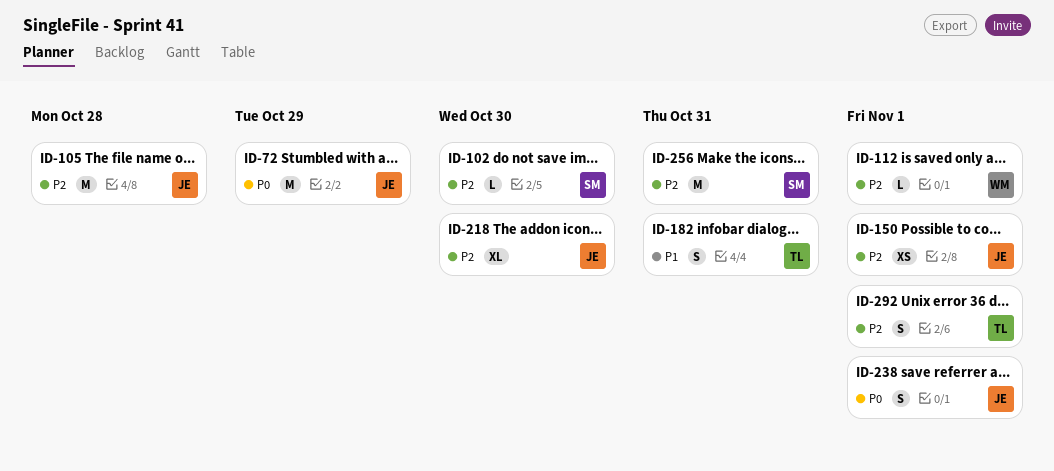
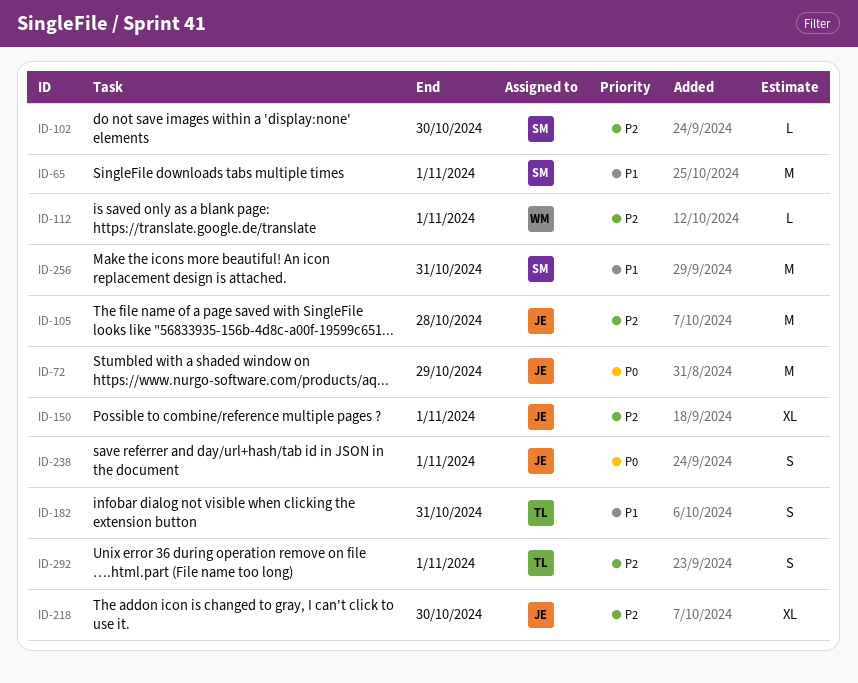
ID-65: none -> present
ID-150, estimate: XS -> XL
ID-256, priority: P2 -> P1

